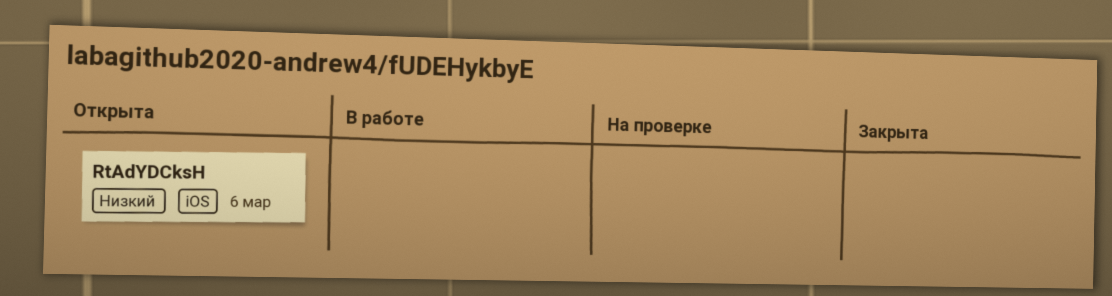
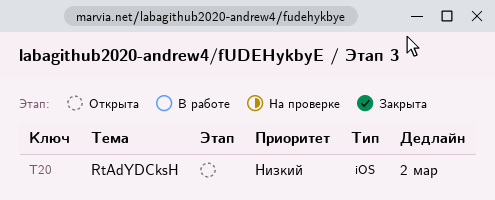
RtAdYDCksH, due: Mar 6 -> Mar 2

